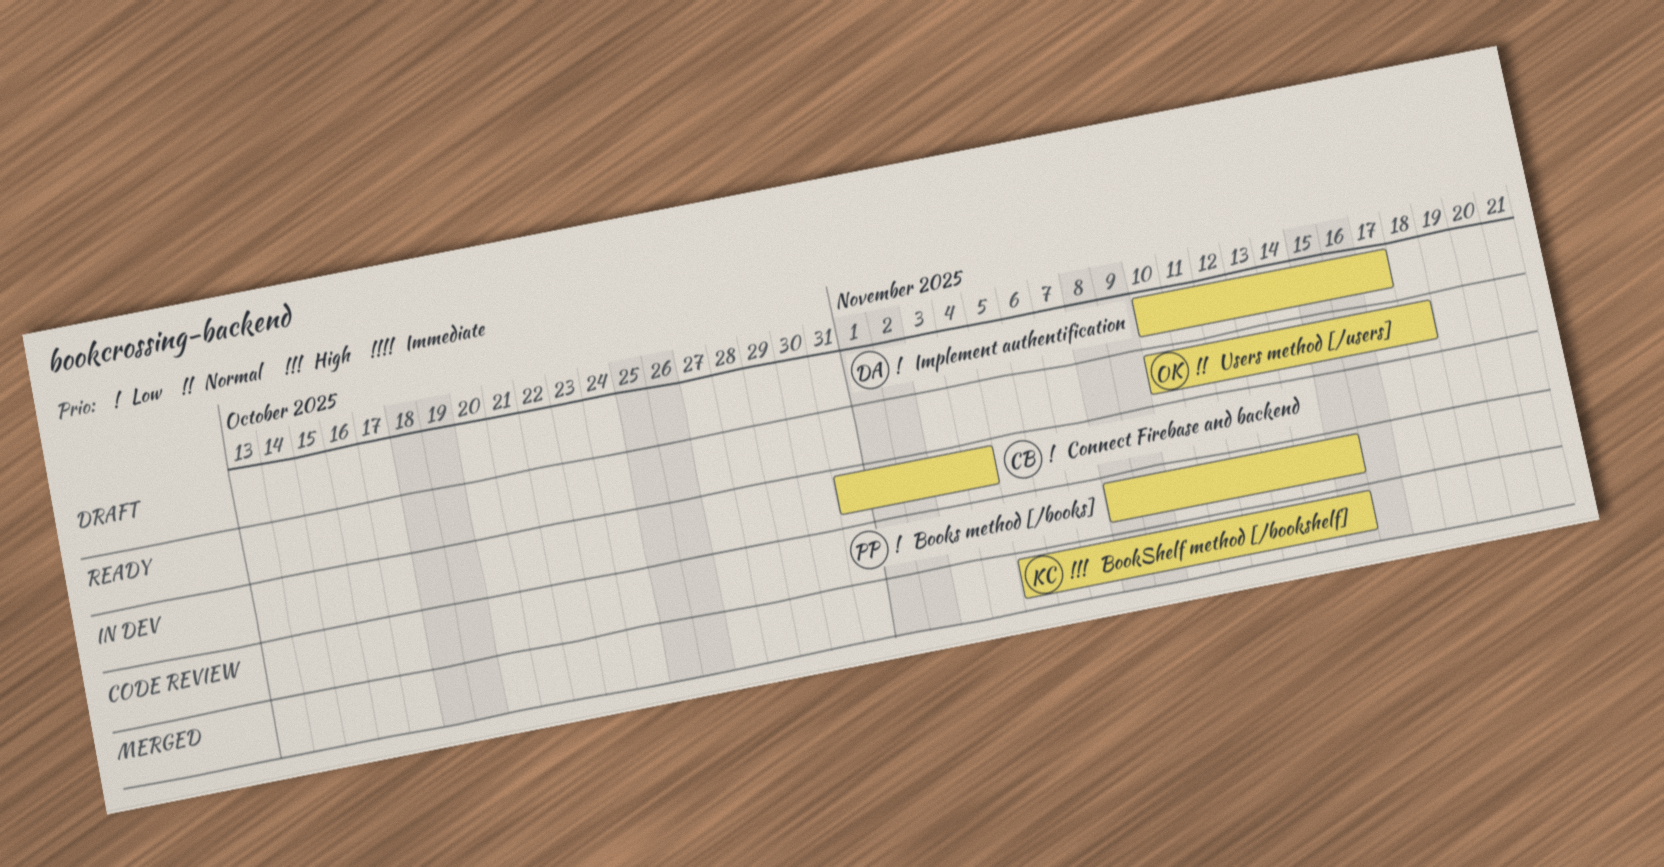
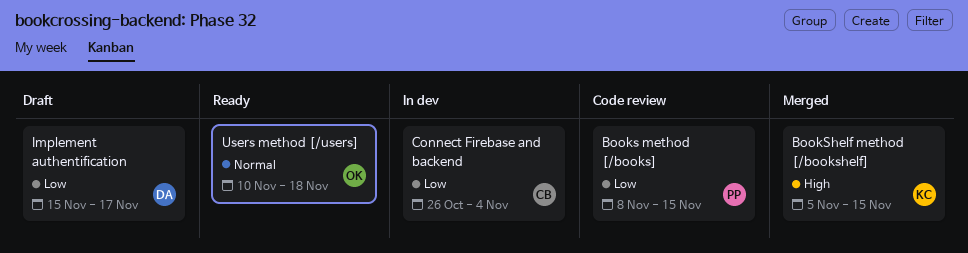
Connect Firebase and backend, start: Oct 31 -> Oct 26
Implement authentification, start: Nov 10 -> Nov 15

